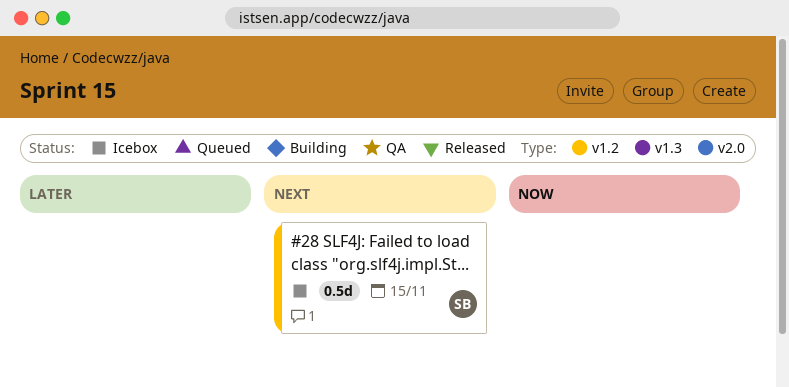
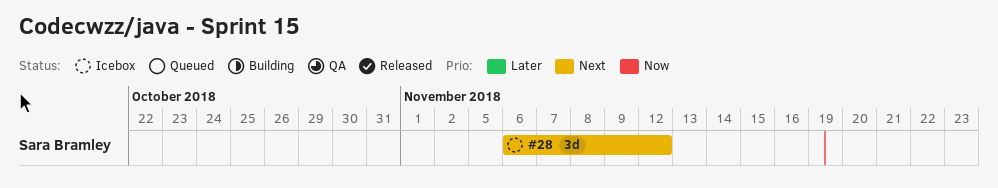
#28, estimate: 0.5d -> 3d
#28, due: Nov 15 -> Nov 12

